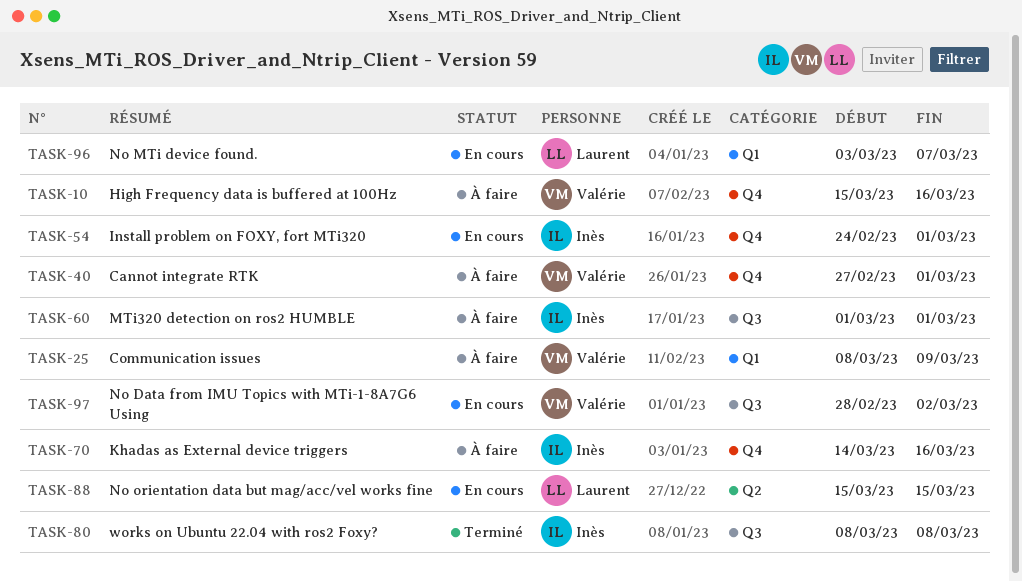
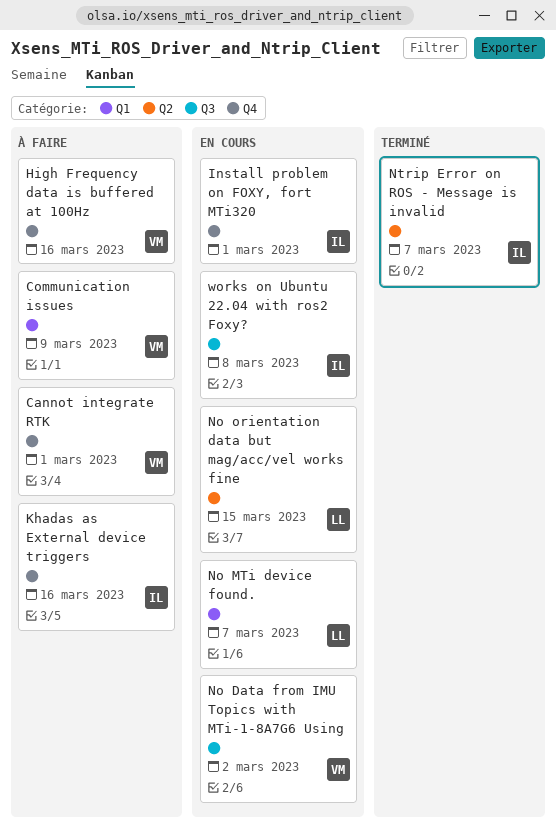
MTi320 detection on ros2 HUMBLE: present -> none
Ntrip Error on ROS - Message is invalid: none -> present
works on Ubuntu 22.04 with ros2 Foxy?, status: Terminé -> En cours

